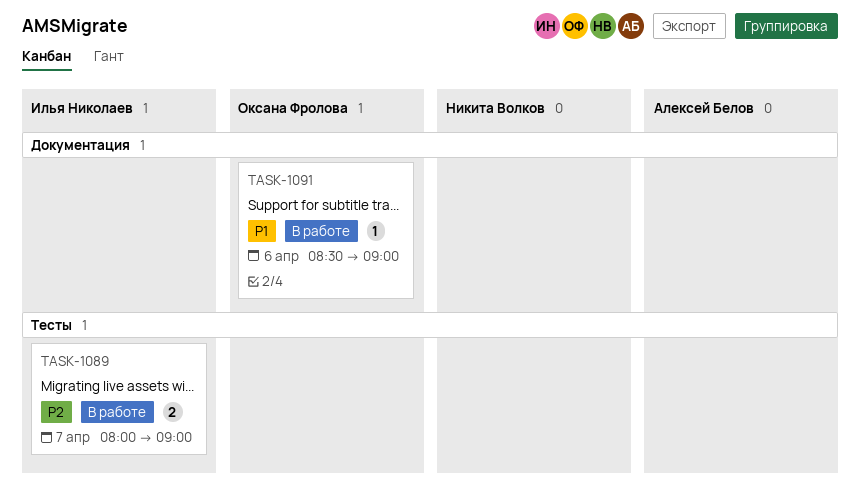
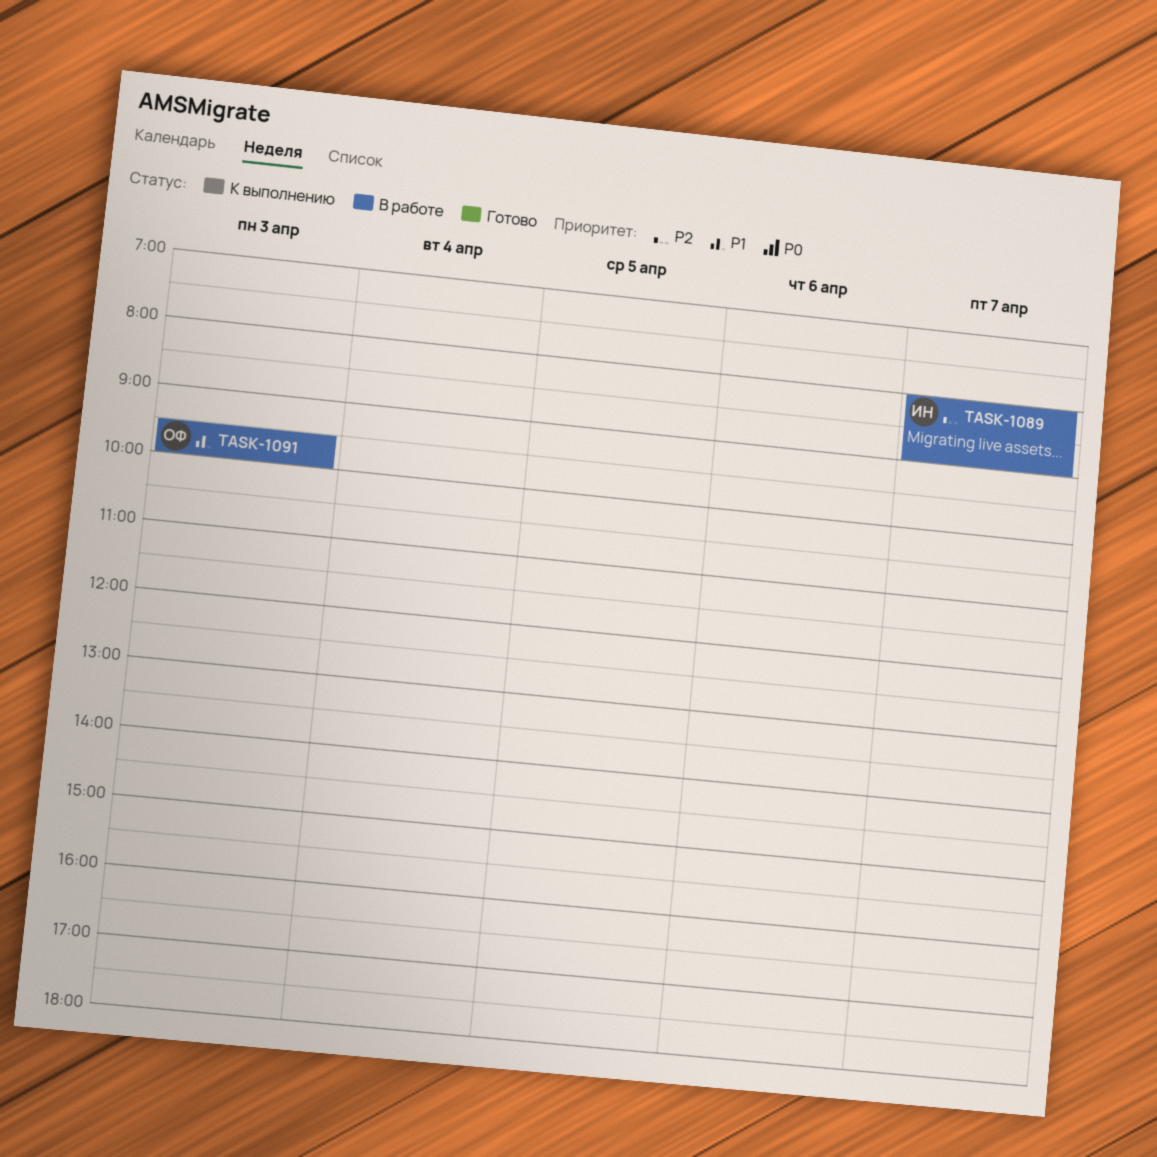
TASK-1091, day: Apr 6 -> Apr 3
TASK-1091, begins: 08:30 -> 09:30
TASK-1091, ends: 09:00 -> 10:00

